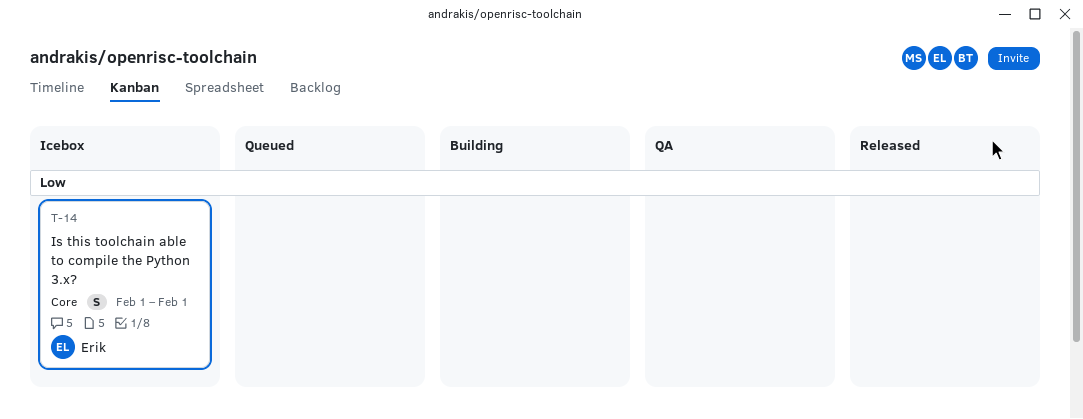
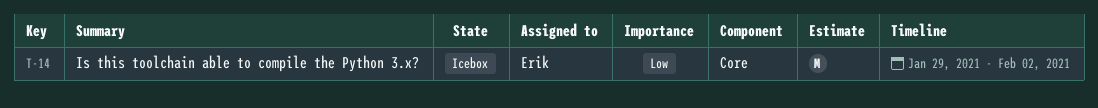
T-14, estimate: S -> M
T-14, start: Feb 1 -> Jan 29
T-14, due: Feb 1 -> Feb 2

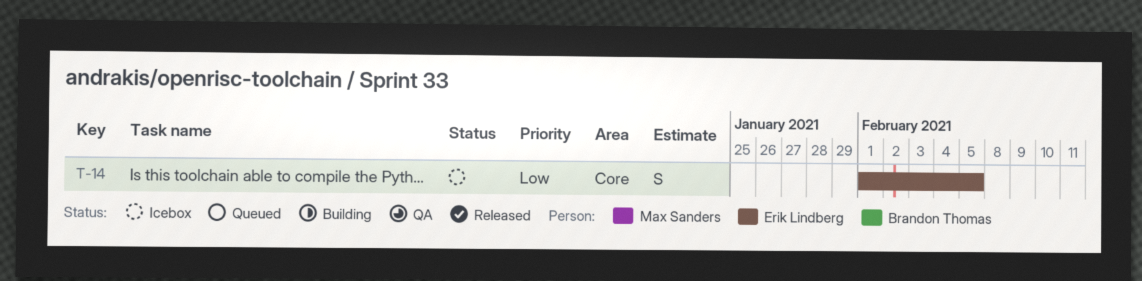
T-14, estimate: M -> S
T-14, start: Jan 29 -> Feb 1
T-14, due: Feb 2 -> Feb 5

